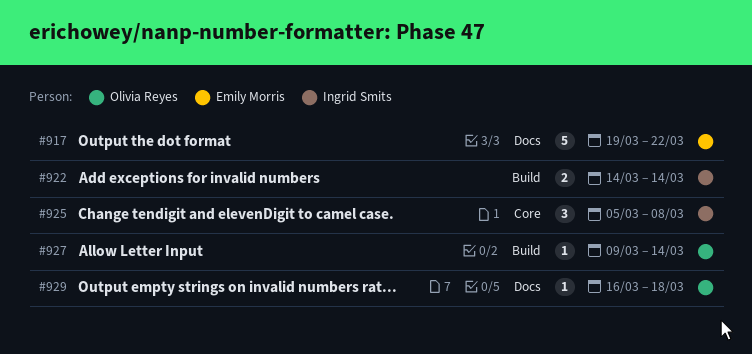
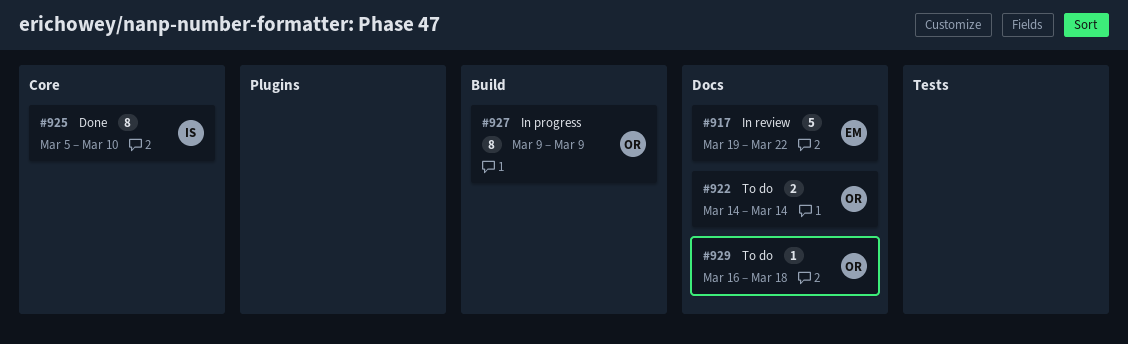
#922, owner: Ingrid Smits -> Olivia Reyes
#922, label: Build -> Docs
#925, estimate: 3 -> 8
#925, due: Mar 8 -> Mar 10
#927, estimate: 1 -> 8
#927, due: Mar 14 -> Mar 9

